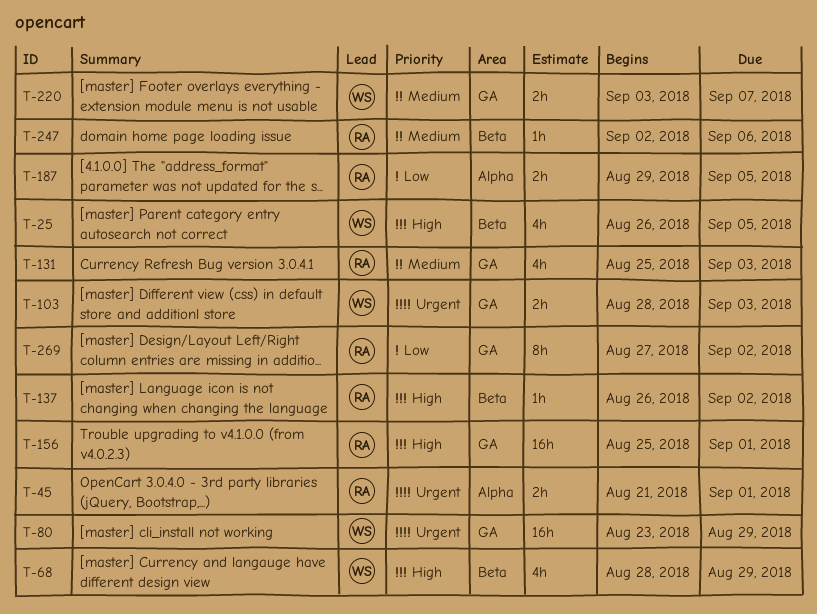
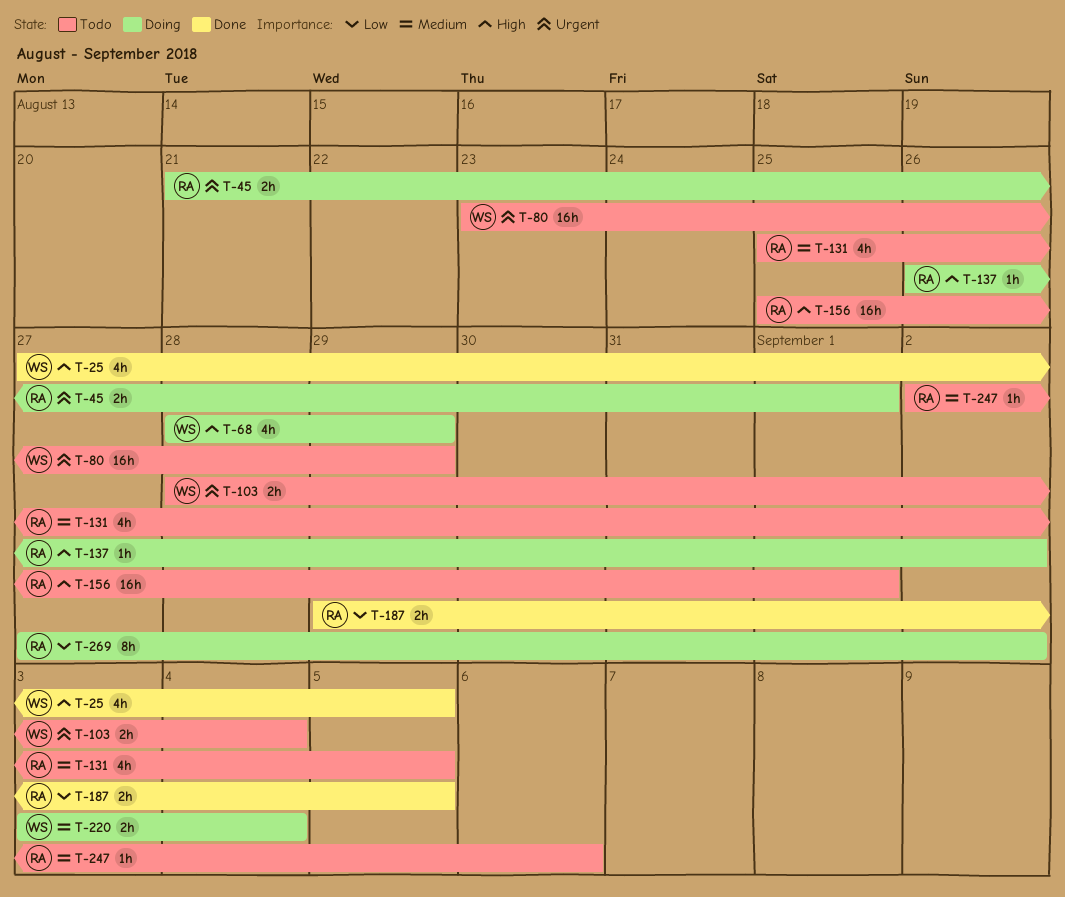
T-25, start: Aug 26 -> Aug 27
T-103, due: Sep 3 -> Sep 4
T-131, due: Sep 3 -> Sep 5
T-220, due: Sep 7 -> Sep 4

